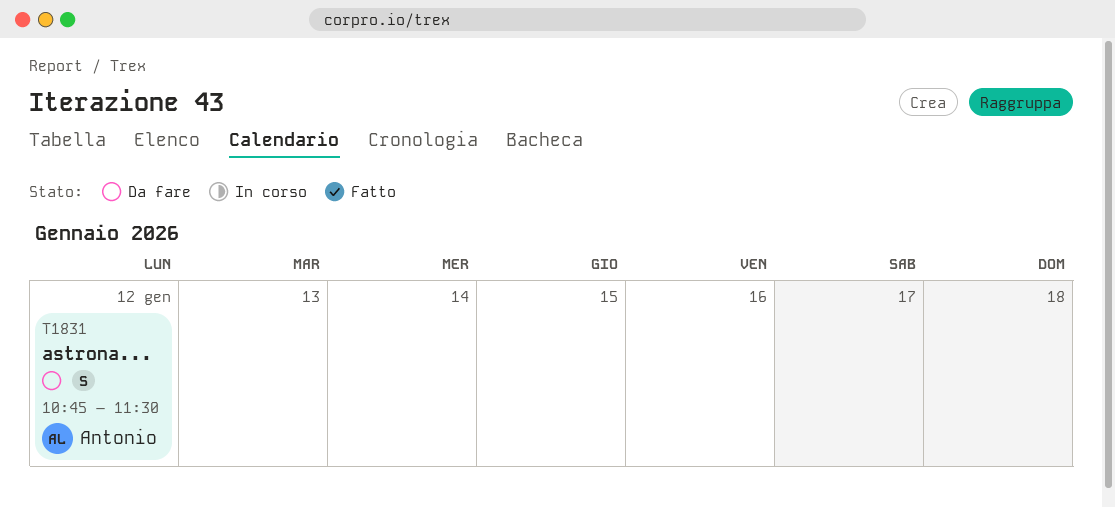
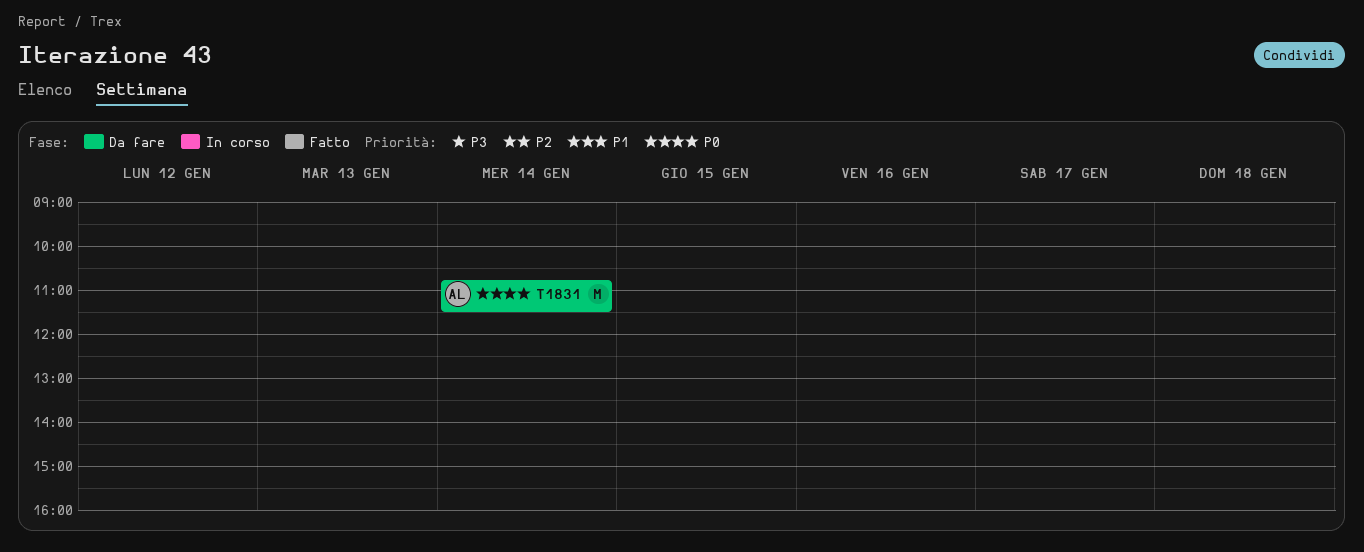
T1831, estimate: S -> M
T1831, day: Jan 12 -> Jan 14

